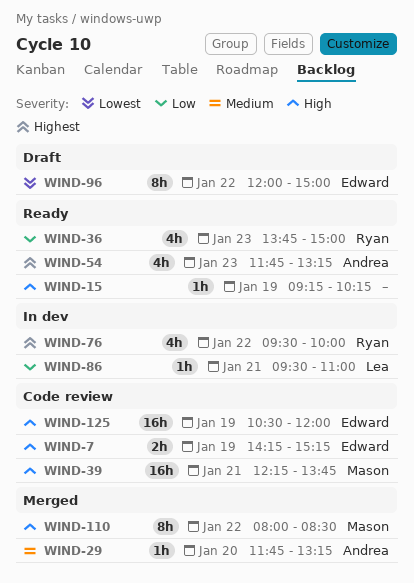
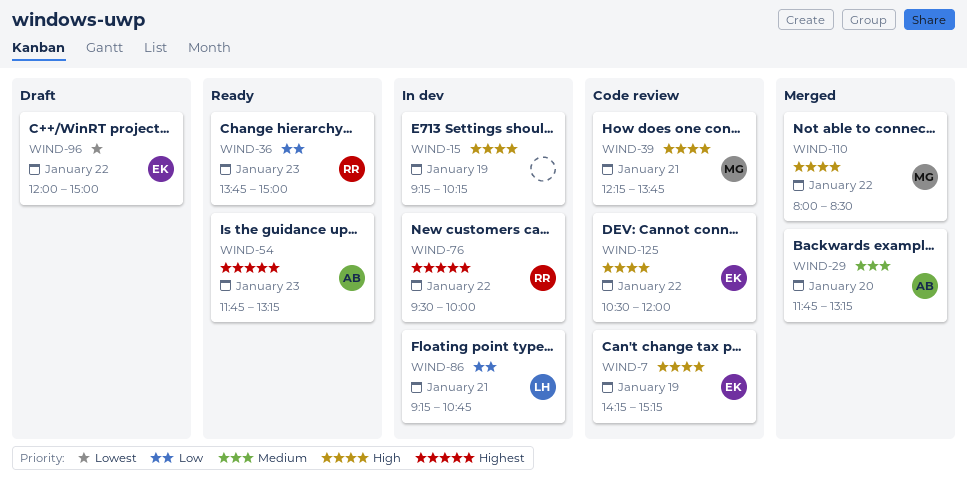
WIND-15, status: Ready -> In dev
WIND-86, begins: 09:30 -> 09:15
WIND-86, ends: 11:00 -> 10:45
WIND-125, day: Jan 19 -> Jan 22

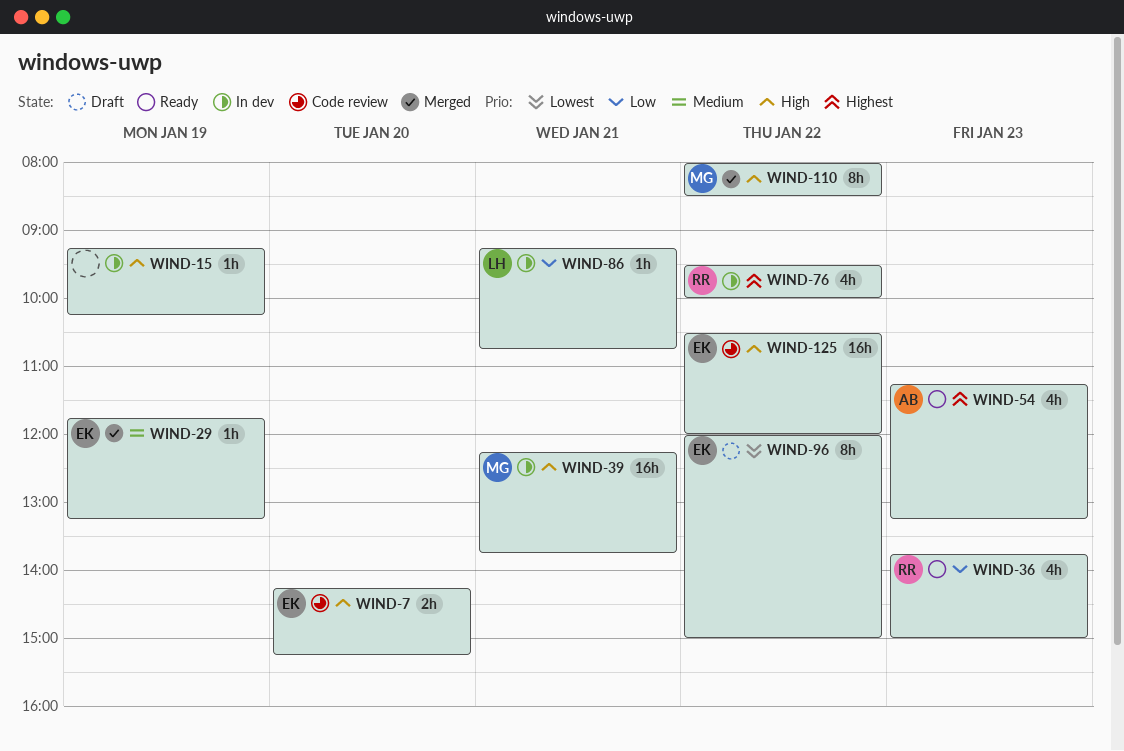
WIND-7, day: Jan 19 -> Jan 20
WIND-29, owner: AB -> EK
WIND-29, day: Jan 20 -> Jan 19
WIND-39, status: Code review -> In dev
WIND-54, begins: 11:45 -> 11:15

